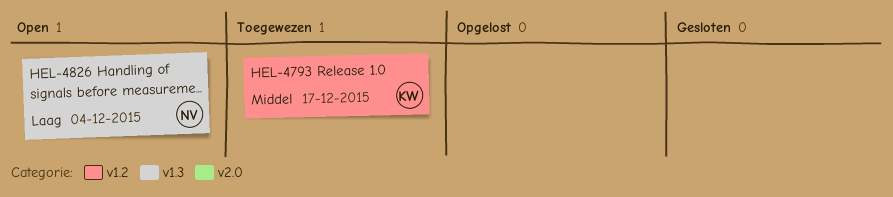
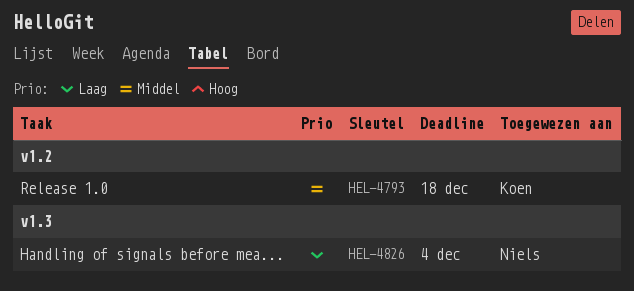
HEL-4793, due: Dec 17 -> Dec 18

